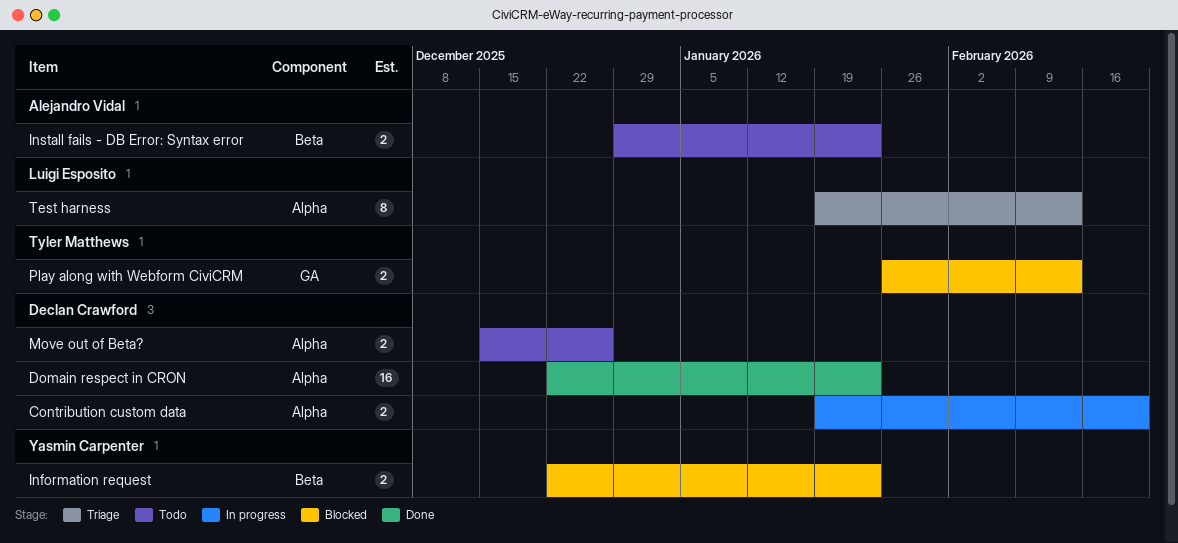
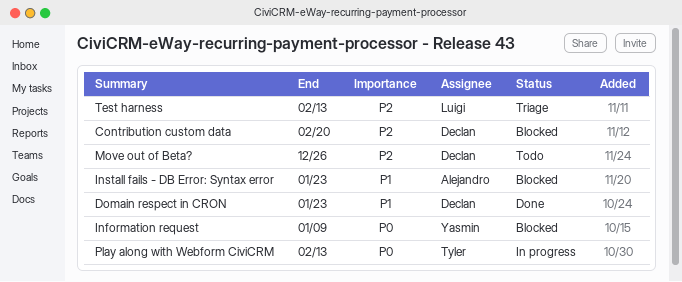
Contribution custom data, status: In progress -> Blocked
Information request, due: Jan 23 -> Jan 9
Install fails - DB Error: Syntax error, status: Todo -> Blocked
Play along with Webform CiviCRM, status: Blocked -> In progress

